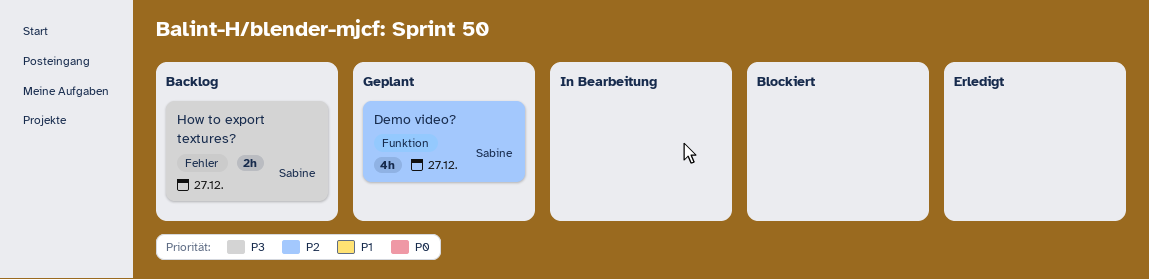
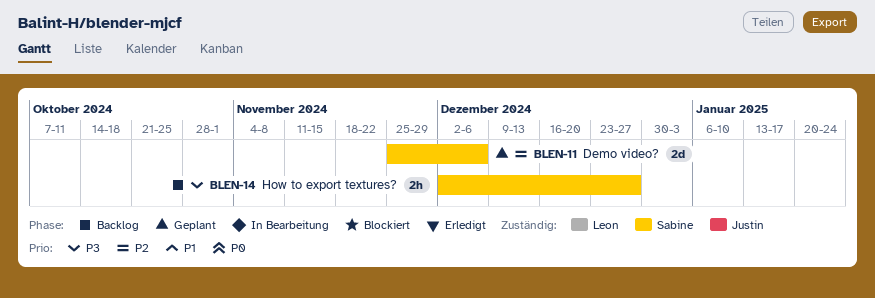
Demo video?, estimate: 4h -> 2d
Demo video?, due: Dec 27 -> Dec 6

